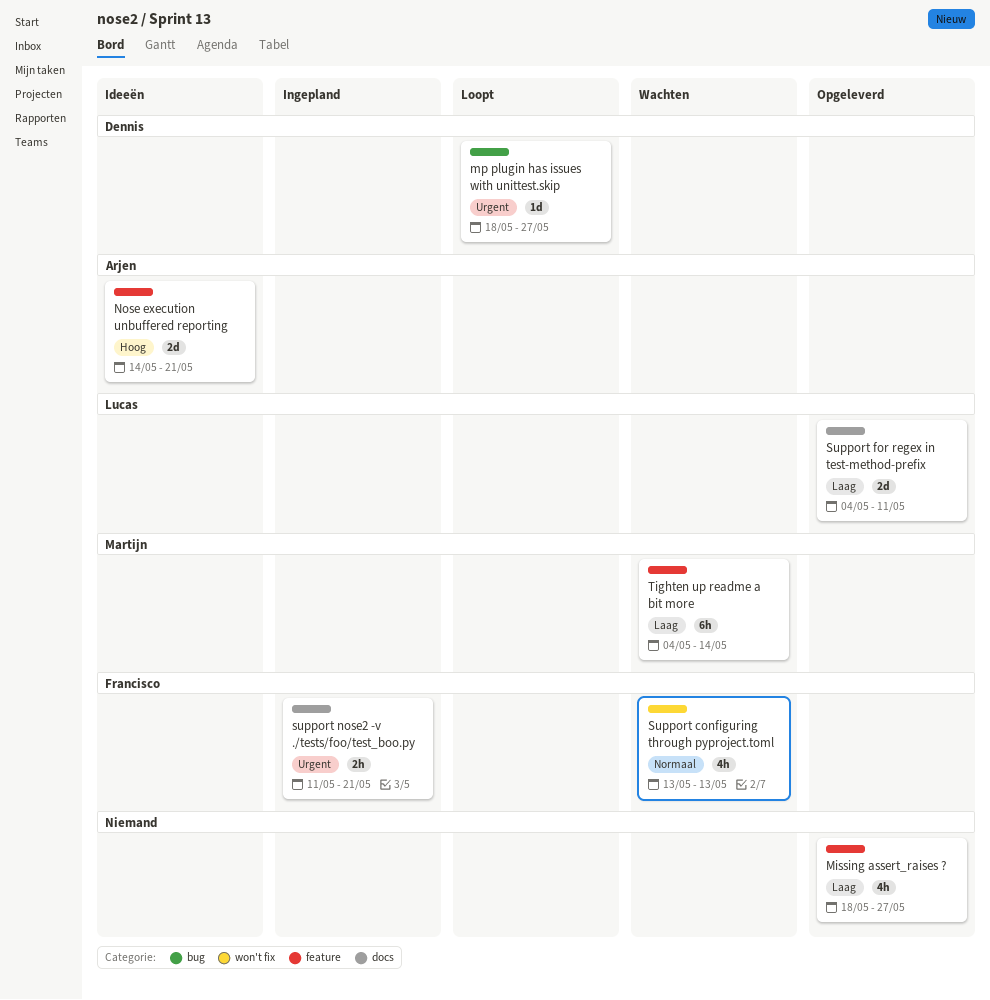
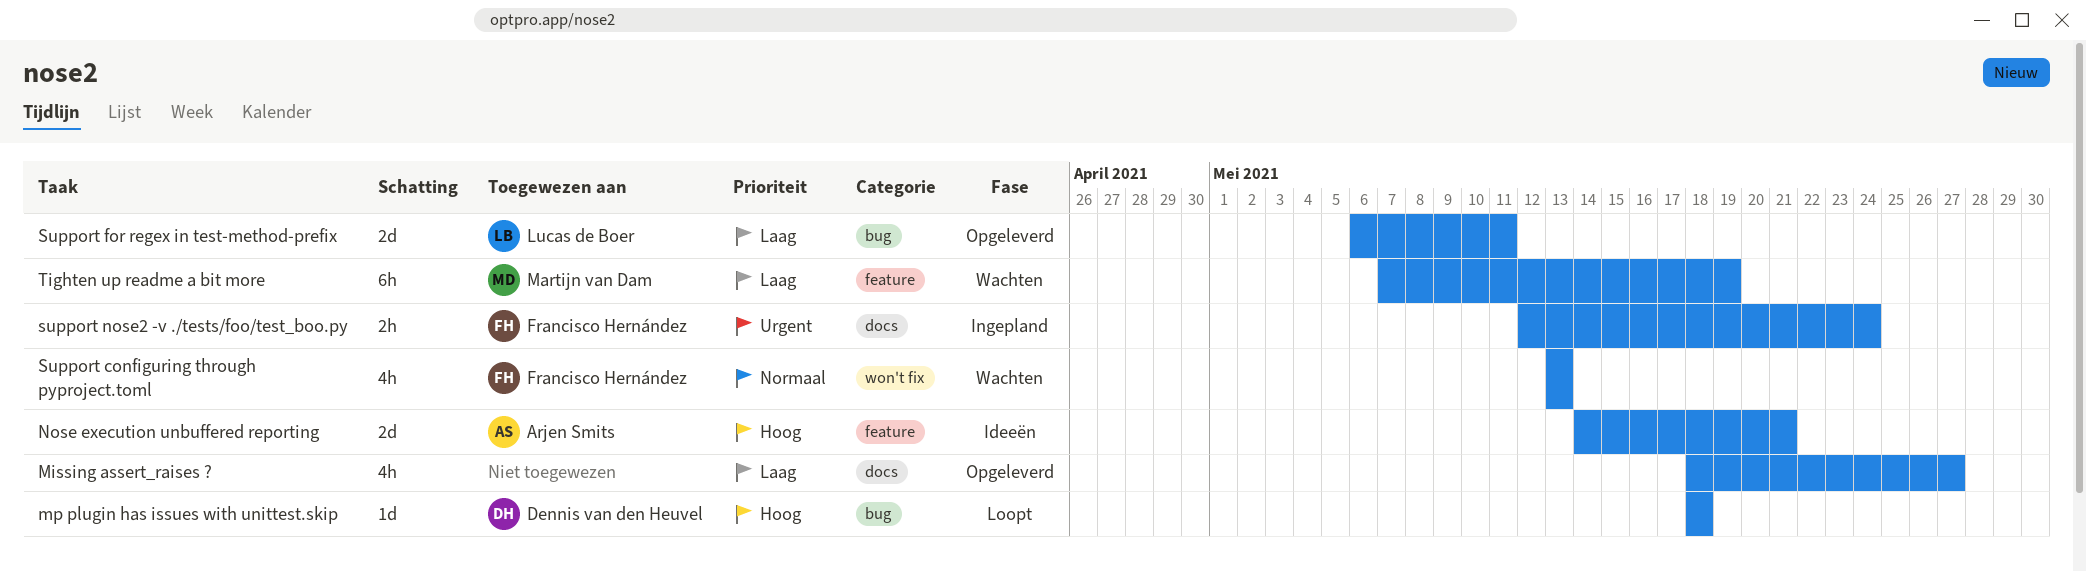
Missing assert_raises ?, label: feature -> docs
mp plugin has issues with unittest.skip, priority: Urgent -> Hoog
mp plugin has issues with unittest.skip, due: May 27 -> May 18
Support for regex in test-method-prefix, label: docs -> bug
Support for regex in test-method-prefix, start: May 4 -> May 6
support nose2 -v ./tests/foo/test_boo.py, start: May 11 -> May 12
support nose2 -v ./tests/foo/test_boo.py, due: May 21 -> May 24
Tighten up readme a bit more, start: May 4 -> May 7
Tighten up readme a bit more, due: May 14 -> May 19

